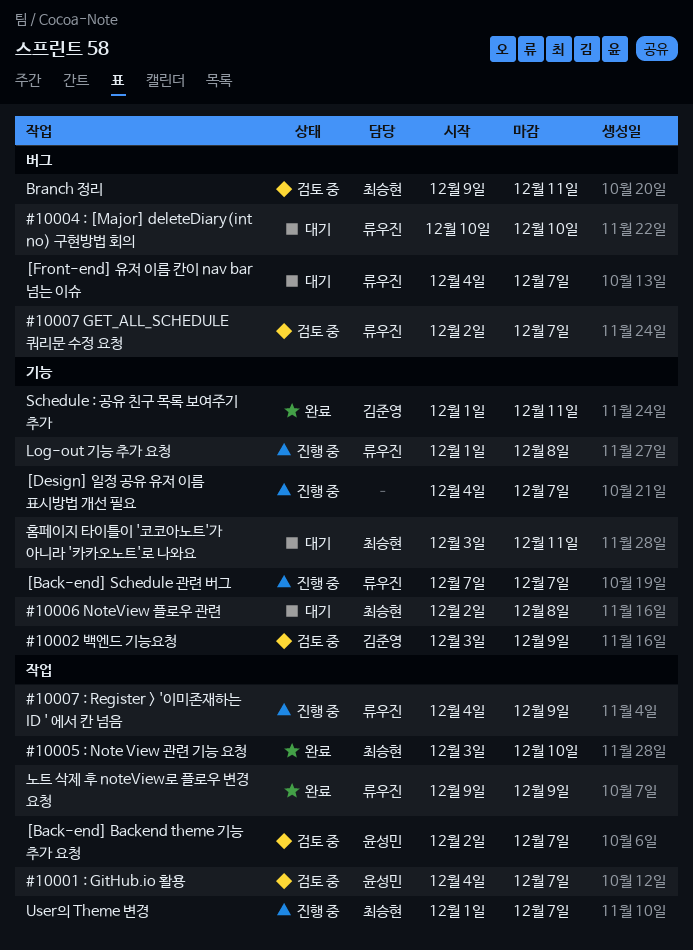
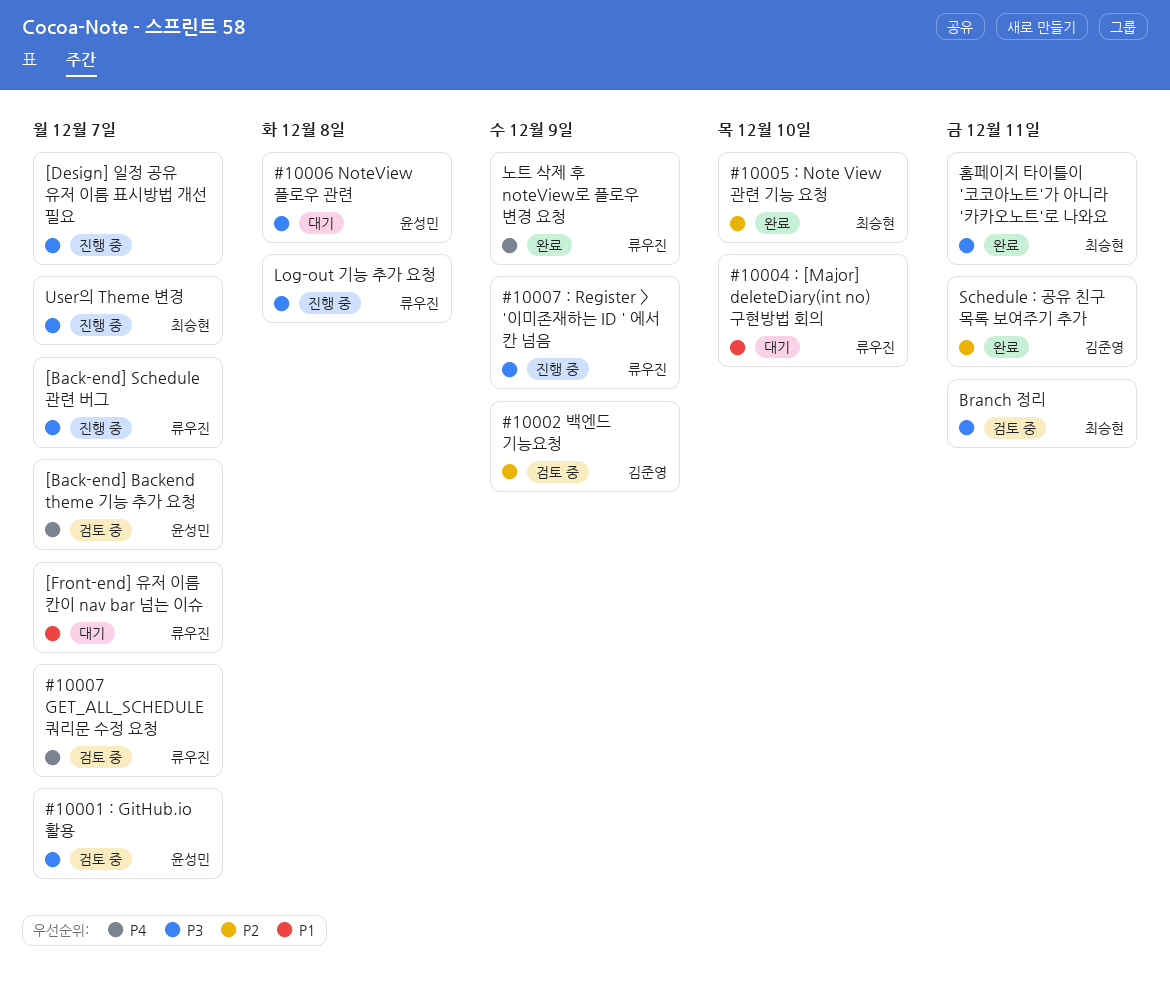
#10006 NoteView 플로우 관련, owner: 최승현 -> 윤성민
홈페이지 타이틀이 '코코아노트'가 아니라 '카카오노트'로 나와요, status: 대기 -> 완료

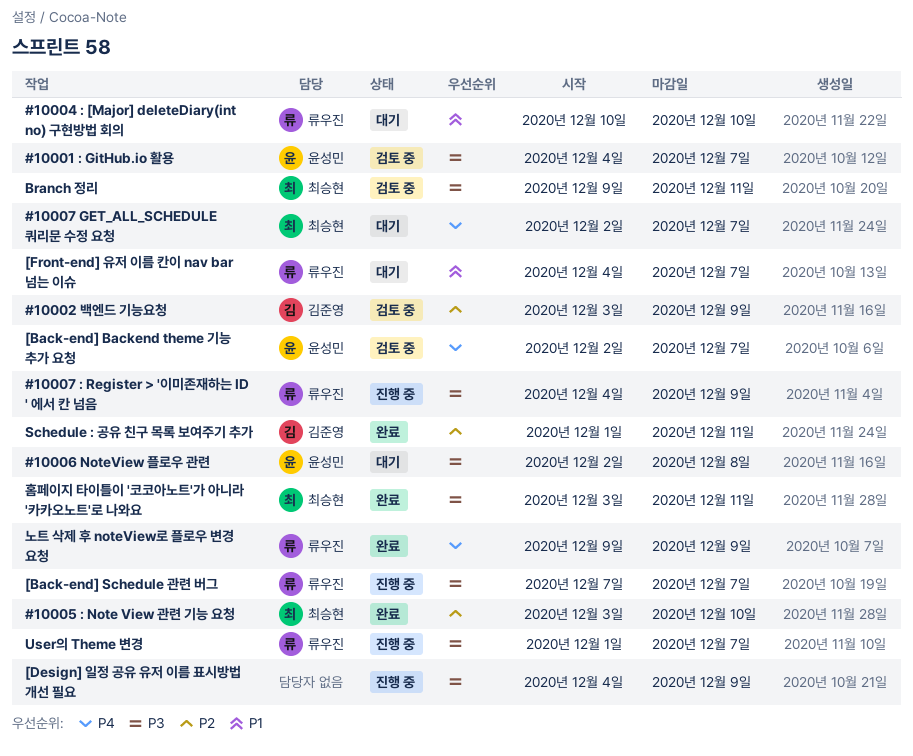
#10007 GET_ALL_SCHEDULE 쿼리문 수정 요청, status: 검토 중 -> 대기
#10007 GET_ALL_SCHEDULE 쿼리문 수정 요청, owner: 류우진 -> 최승현
[Design] 일정 공유 유저 이름 표시방법 개선 필요, due: Dec 7 -> Dec 9
Log-out 기능 추가 요청: present -> none
User의 Theme 변경, owner: 최승현 -> 류우진

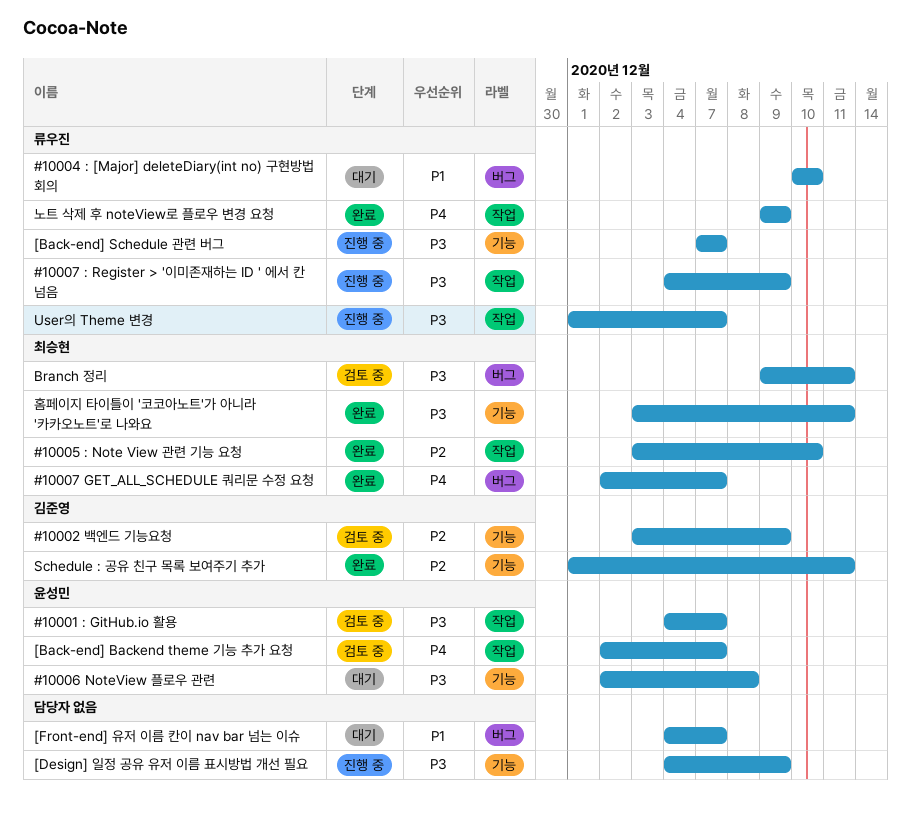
#10007 GET_ALL_SCHEDULE 쿼리문 수정 요청, status: 대기 -> 완료
[Front-end] 유저 이름 칸이 nav bar 넘는 이슈, owner: 류우진 -> none

